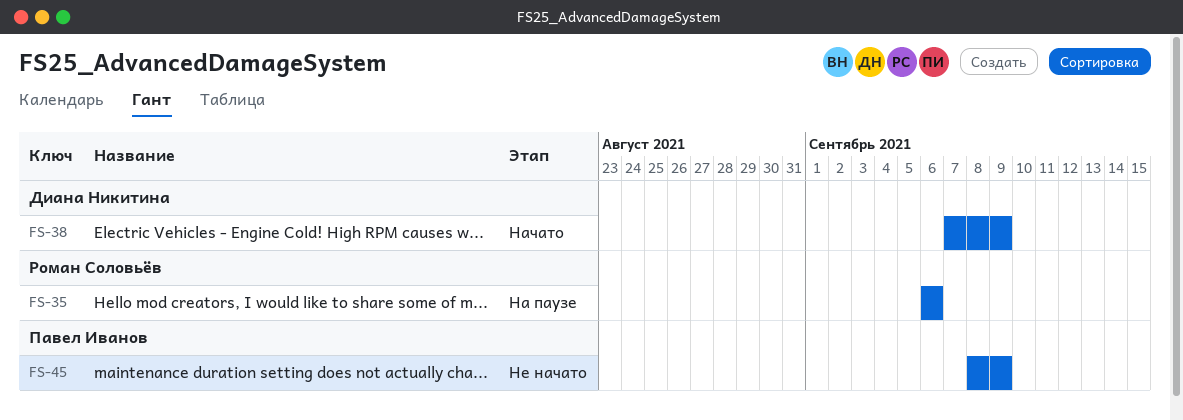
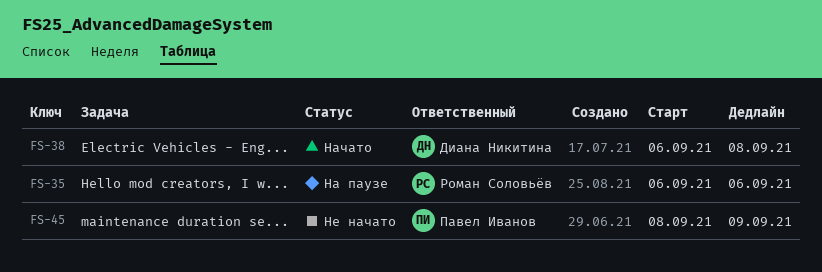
FS-38, start: Sep 7 -> Sep 6
FS-38, due: Sep 9 -> Sep 8

